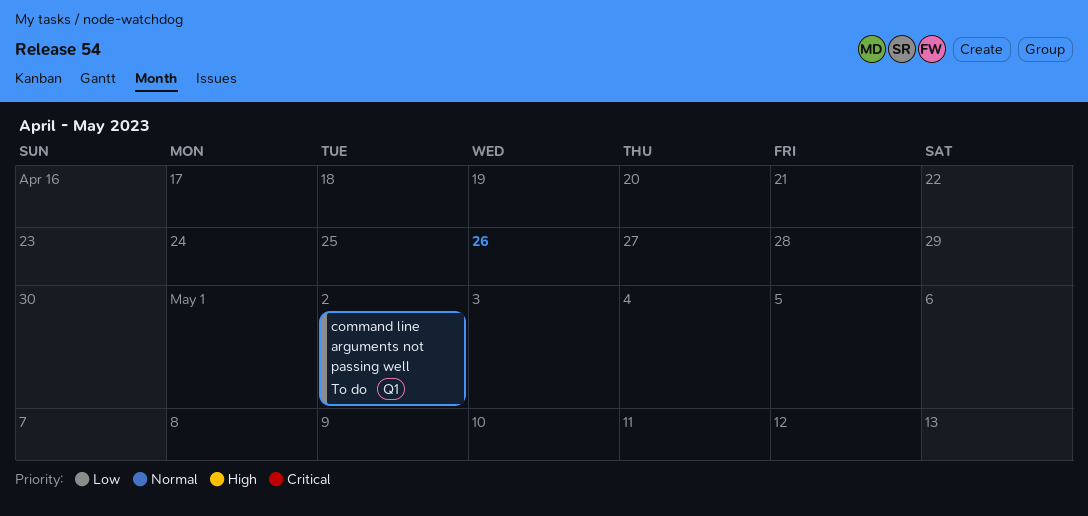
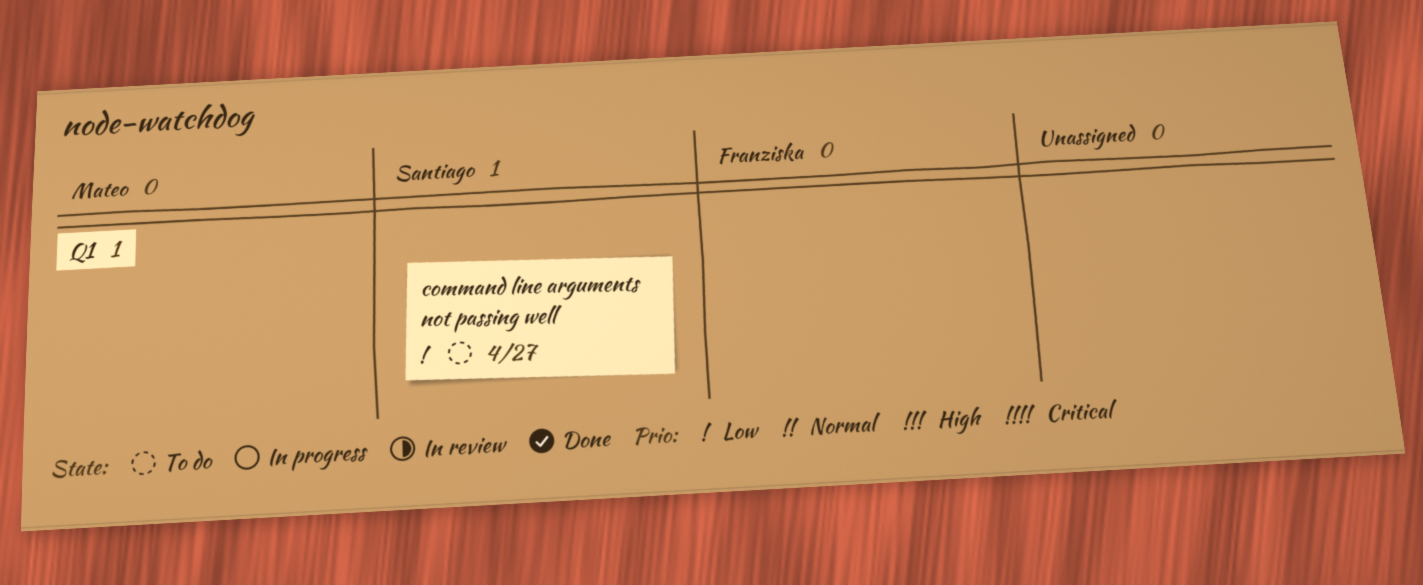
command line arguments not passing well, due: May 2 -> Apr 27

